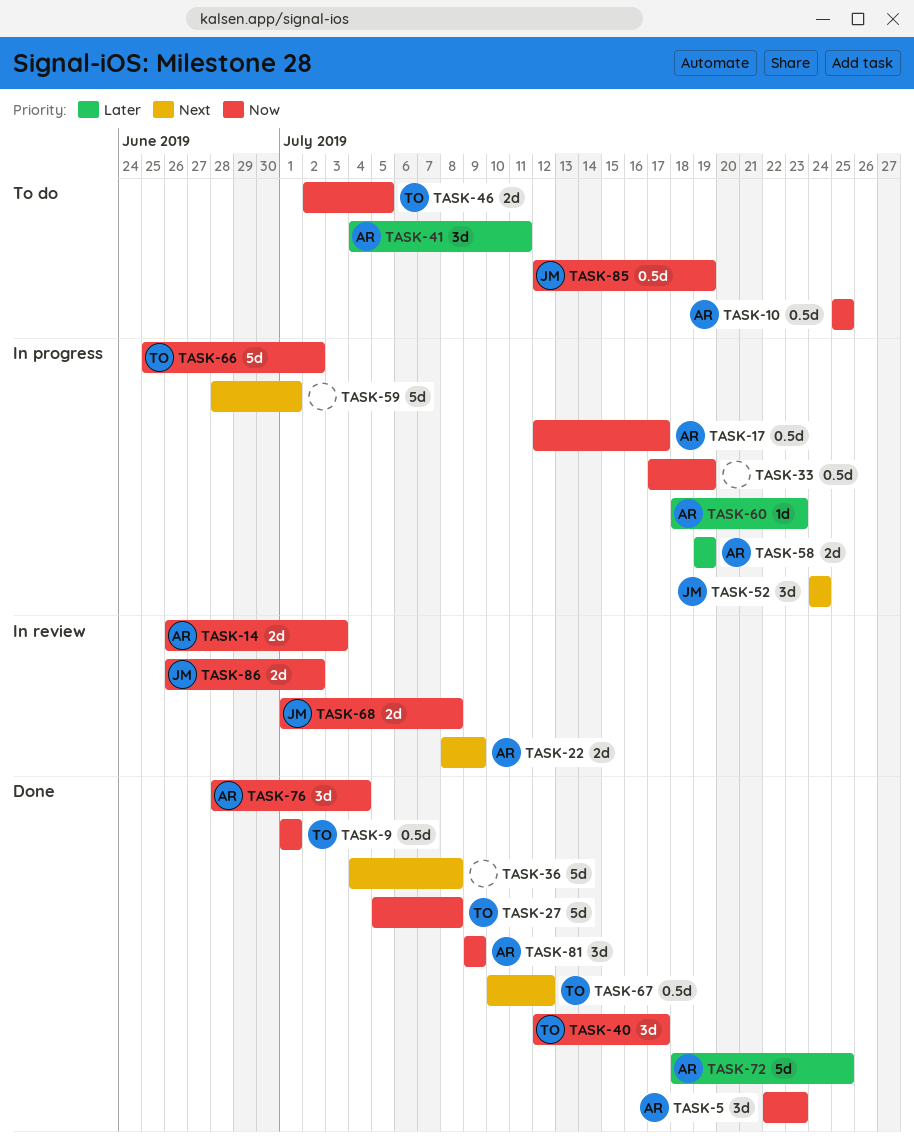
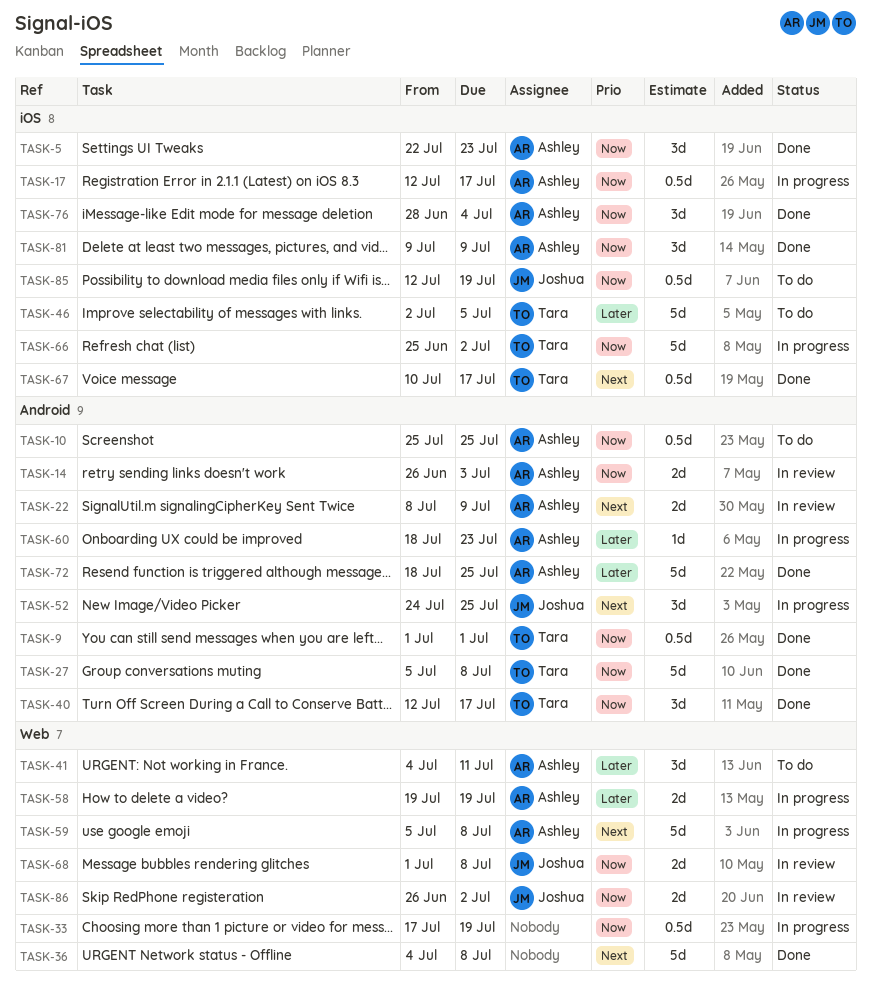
TASK-46, priority: Now -> Later
TASK-46, estimate: 2d -> 5d
TASK-52, due: Jul 24 -> Jul 25
TASK-59, owner: none -> Ashley
TASK-59, start: Jun 28 -> Jul 5
TASK-59, due: Jul 1 -> Jul 8
TASK-67, due: Jul 12 -> Jul 17

